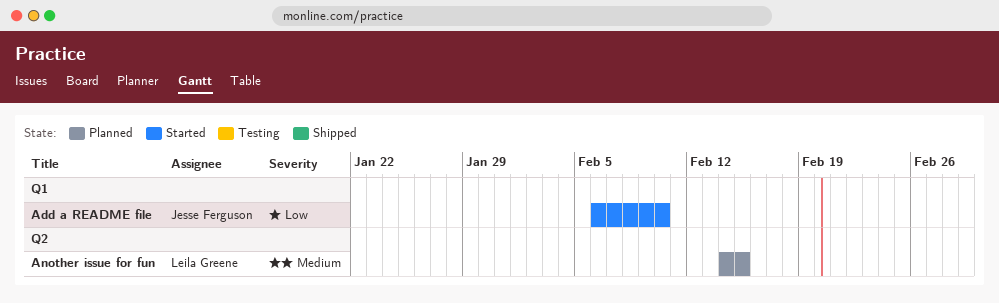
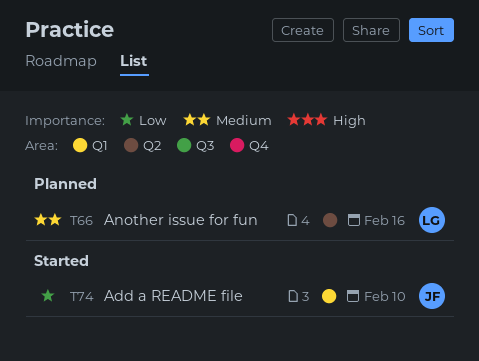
Another issue for fun, due: Feb 15 -> Feb 16

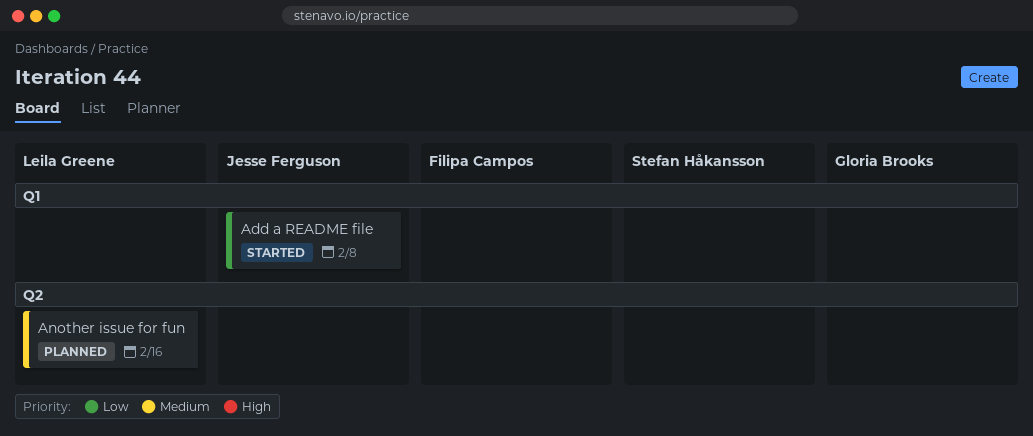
Add a README file, due: Feb 10 -> Feb 8

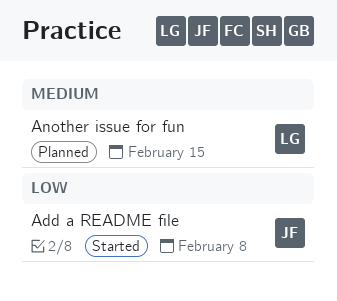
Another issue for fun, due: Feb 16 -> Feb 15

